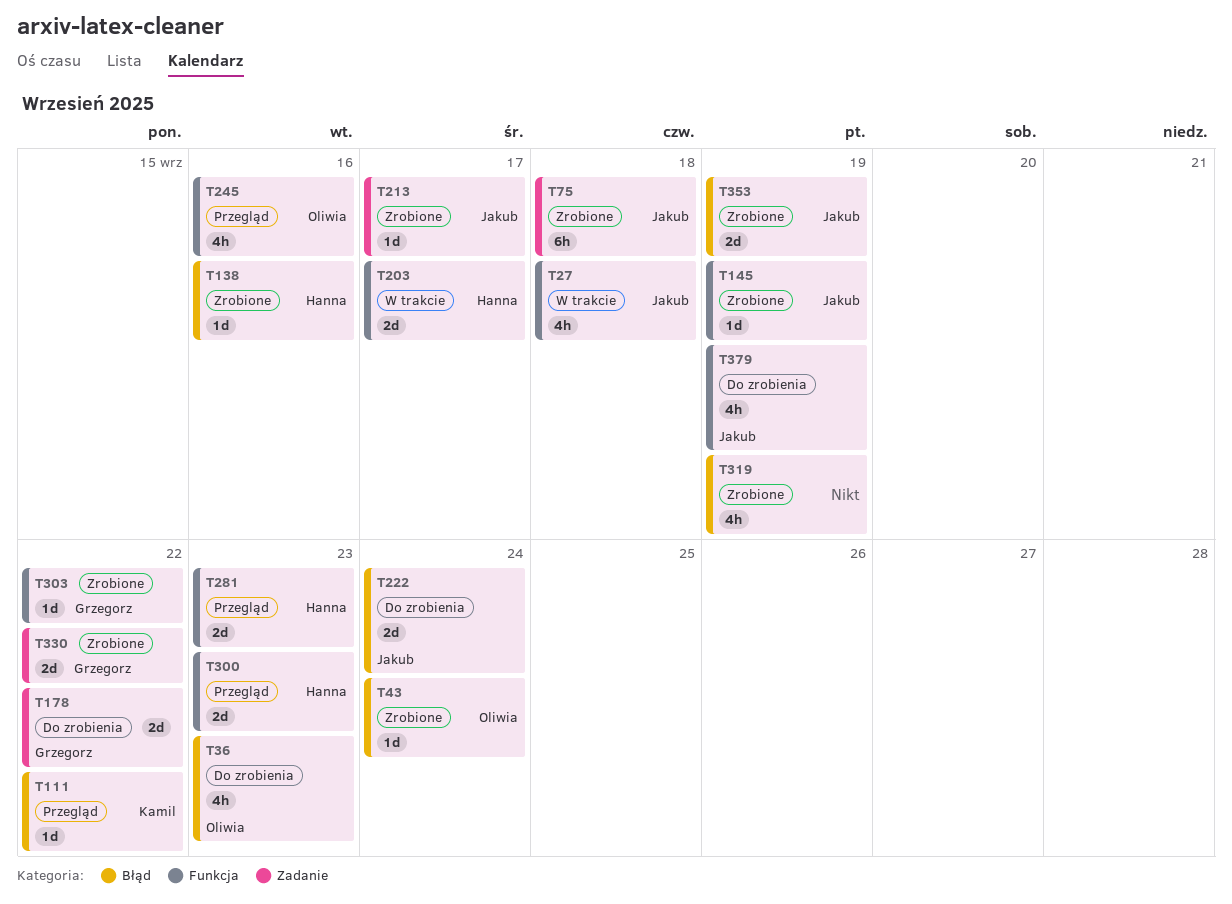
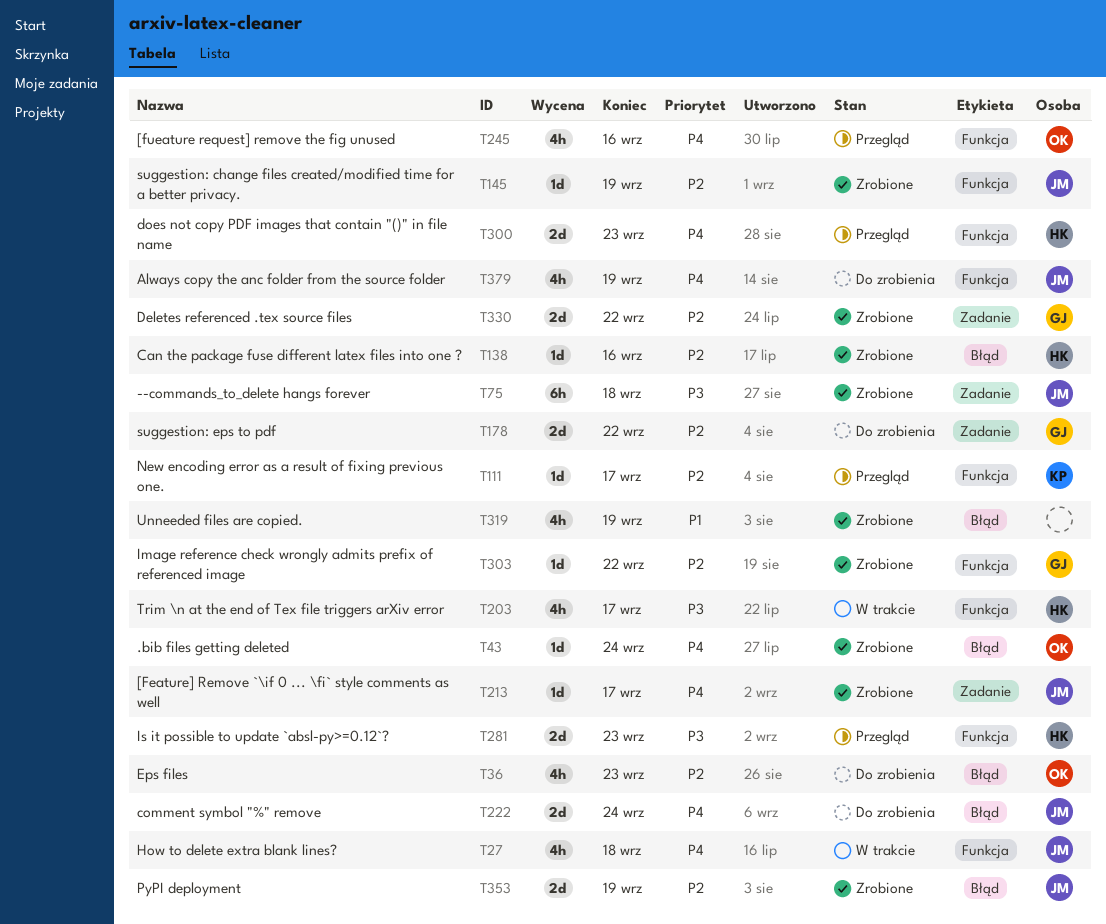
T111, label: Błąd -> Funkcja
T111, due: Sep 22 -> Sep 17
T203, estimate: 2d -> 4h

